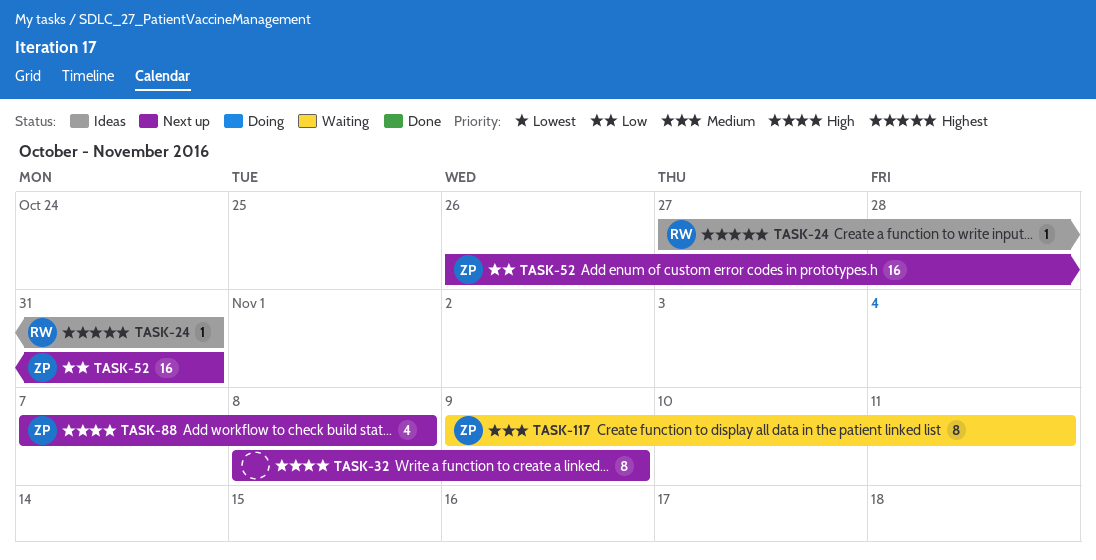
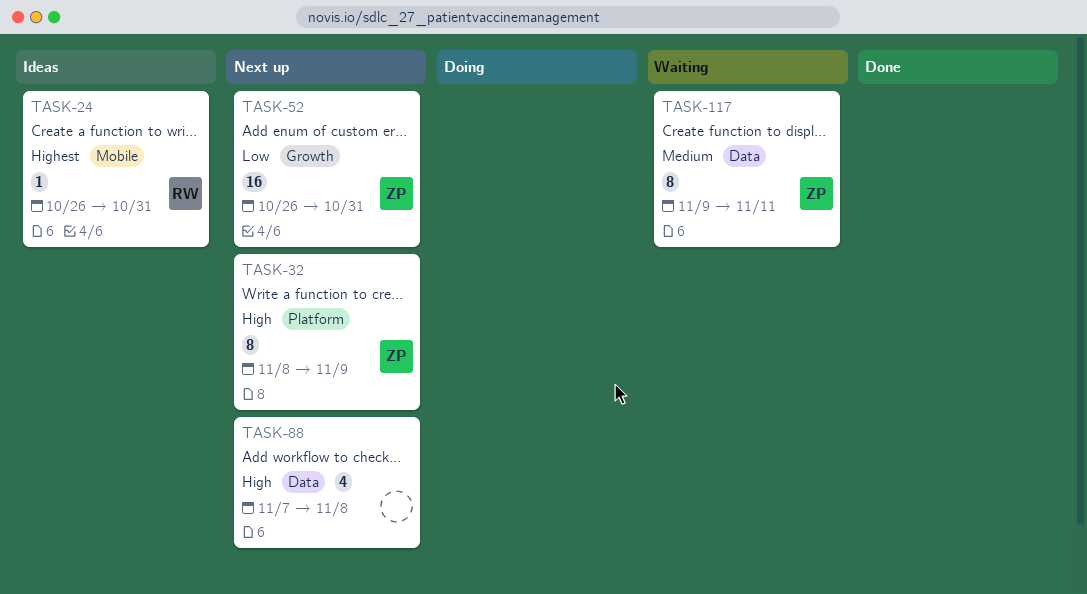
TASK-24, start: Oct 27 -> Oct 26
TASK-32, owner: none -> ZP
TASK-88, owner: ZP -> none

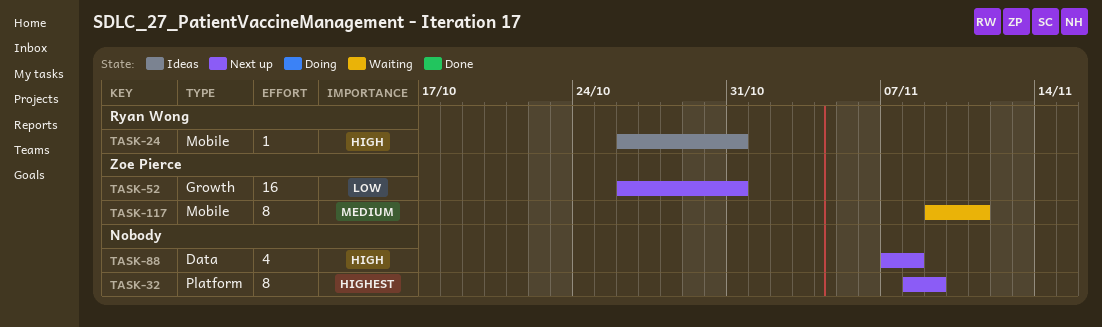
TASK-24, priority: Highest -> High
TASK-32, owner: Zoe Pierce -> none
TASK-32, priority: High -> Highest
TASK-117, label: Data -> Mobile

